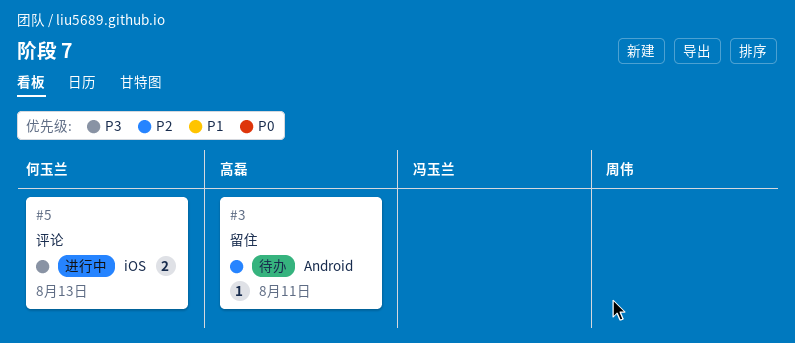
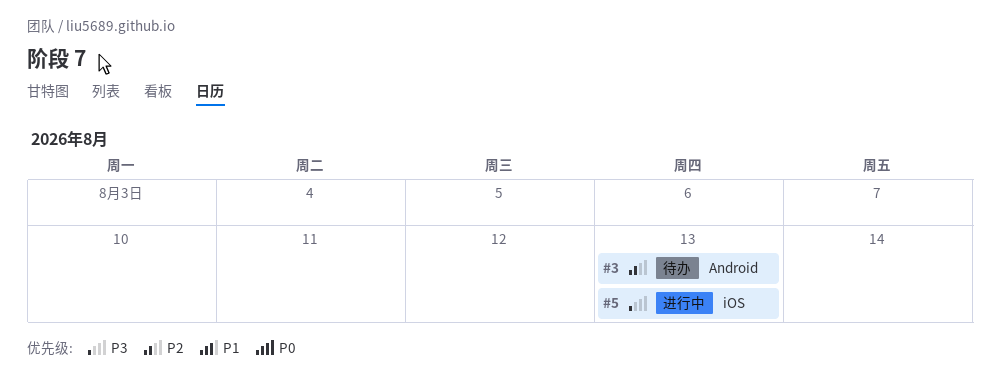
#3, due: Aug 11 -> Aug 13

